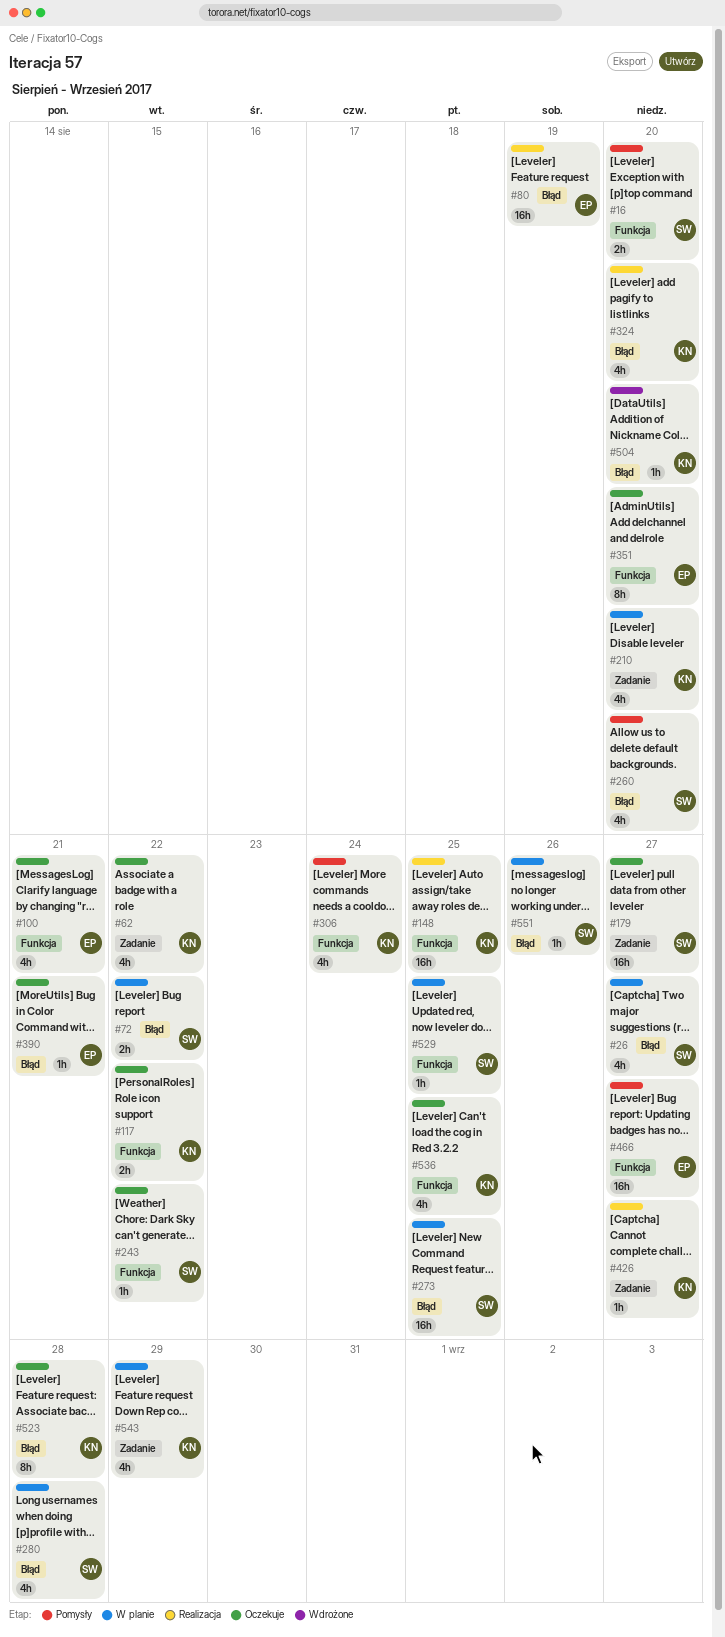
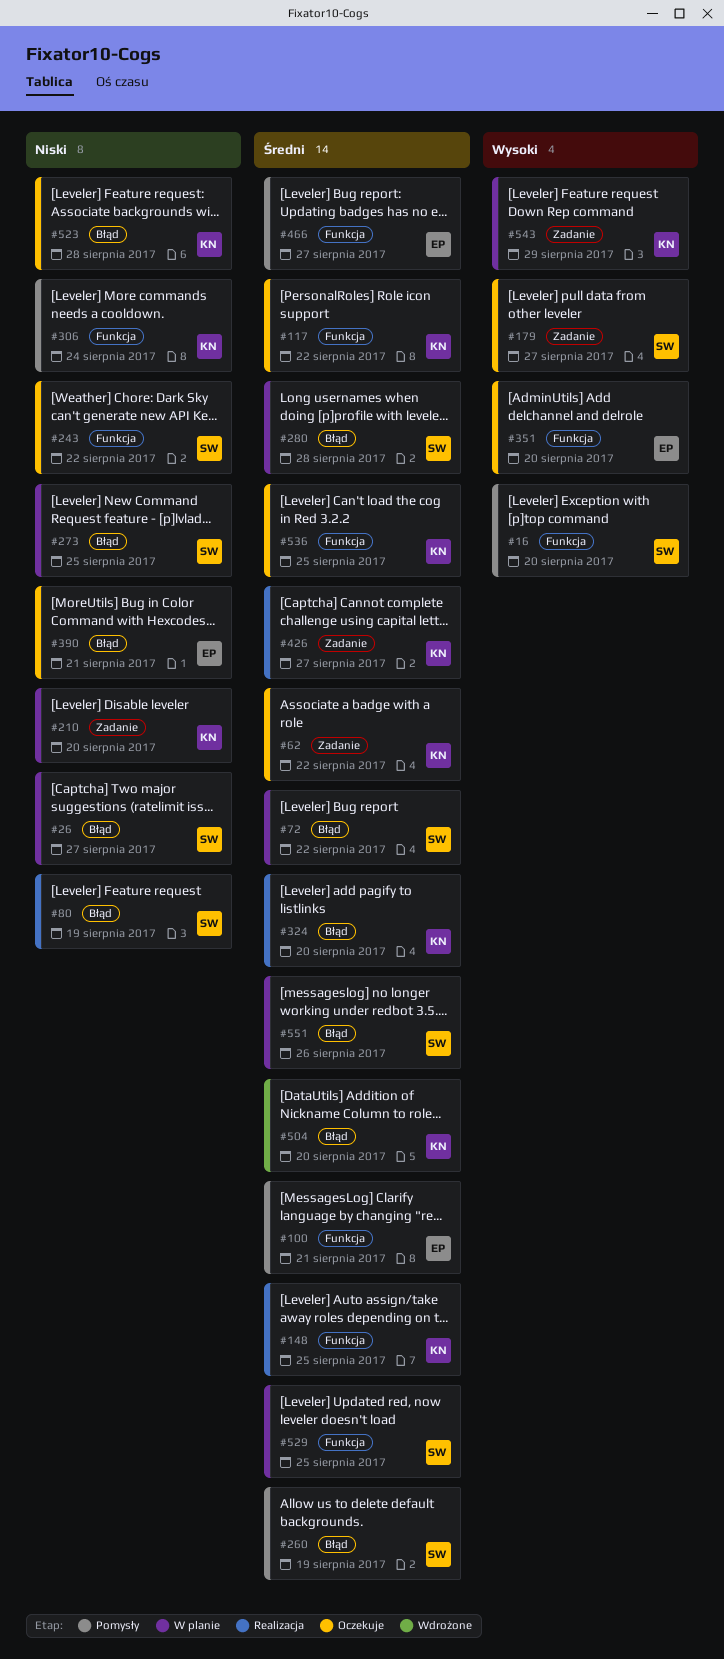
#80, owner: EP -> SW
#100, status: Oczekuje -> Pomysły
#260, due: Aug 20 -> Aug 19

